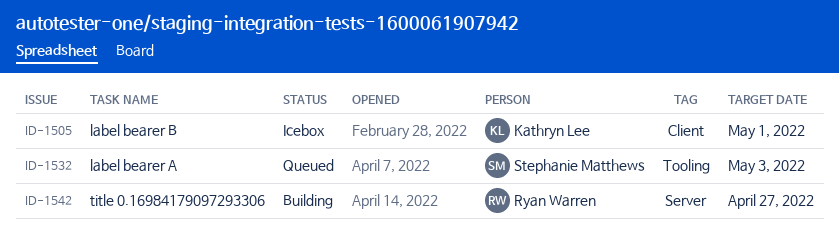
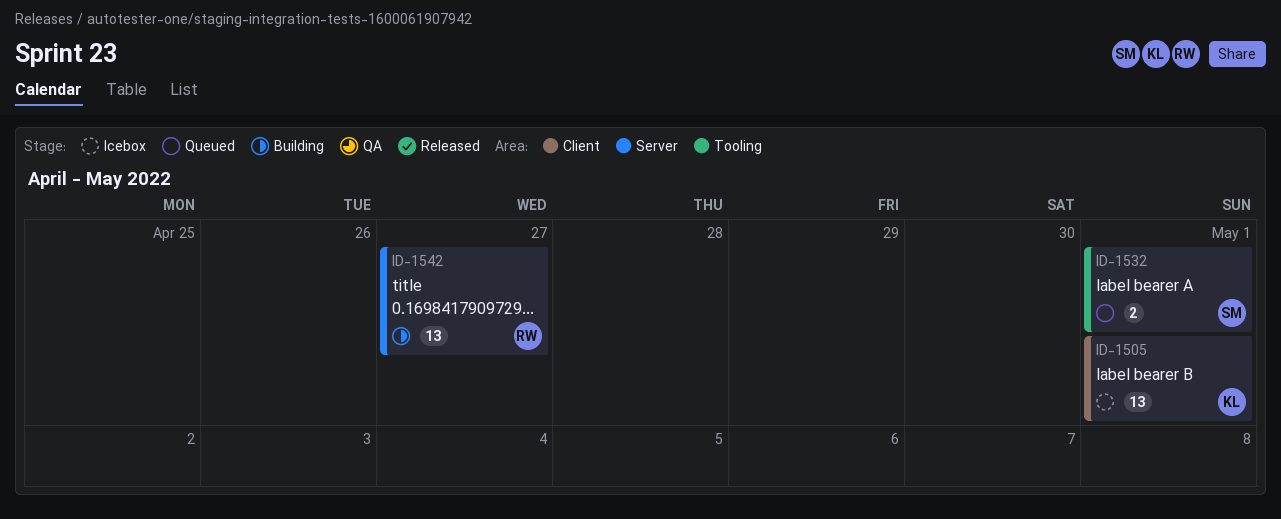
ID-1532, due: May 3 -> May 1

